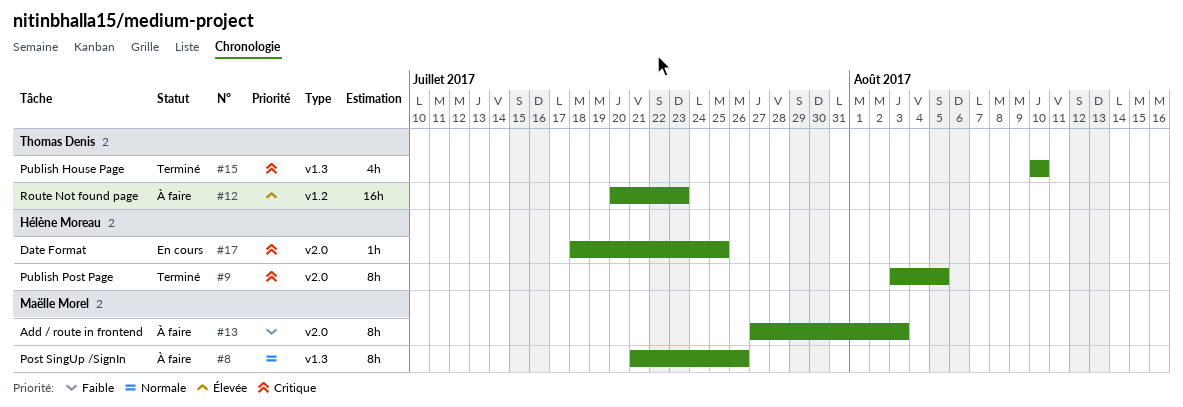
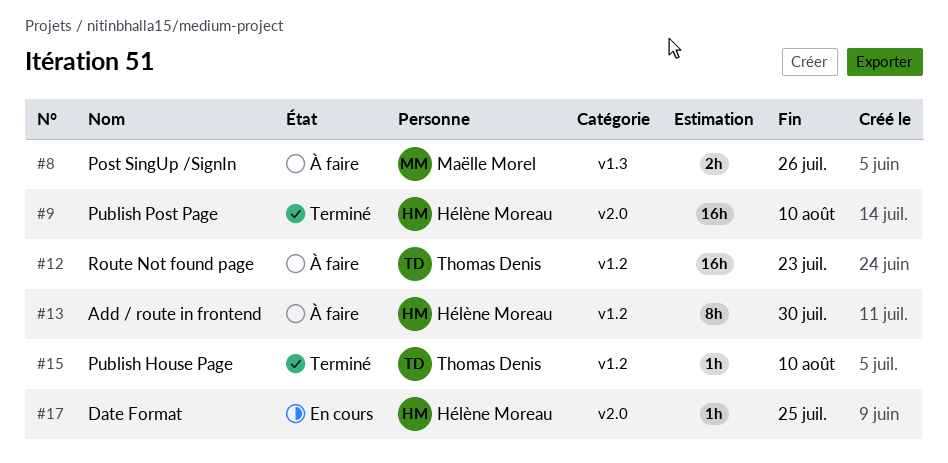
#8, estimate: 8h -> 2h
#9, estimate: 8h -> 16h
#9, due: Aug 5 -> Aug 10
#13, owner: Maëlle Morel -> Hélène Moreau
#13, label: v2.0 -> v1.2
#13, due: Aug 3 -> Jul 30
#15, label: v1.3 -> v1.2
#15, estimate: 4h -> 1h

